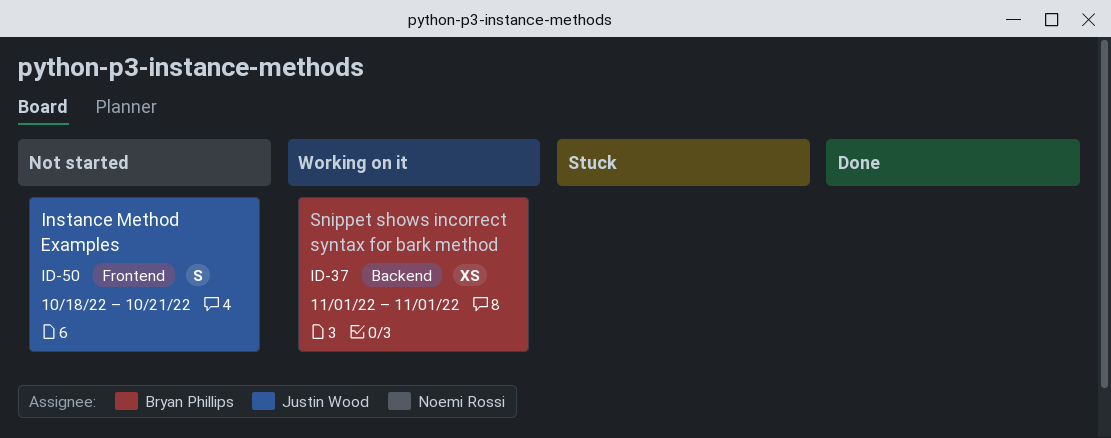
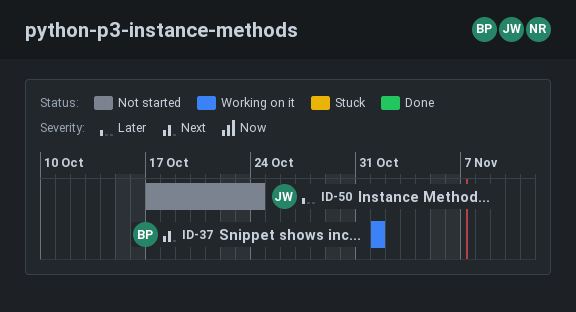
ID-50, start: Oct 18 -> Oct 17
ID-50, due: Oct 21 -> Oct 24

